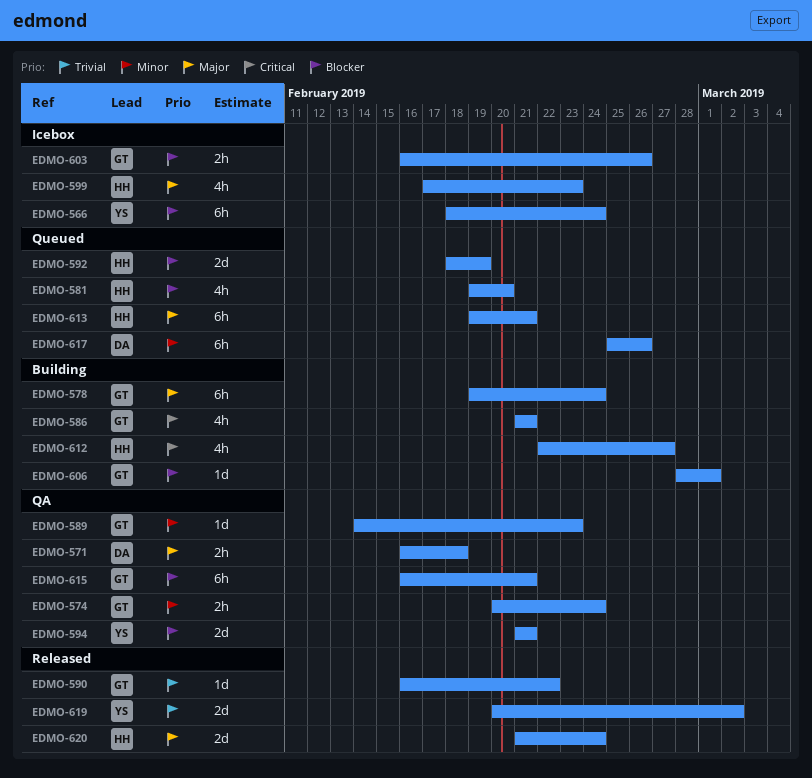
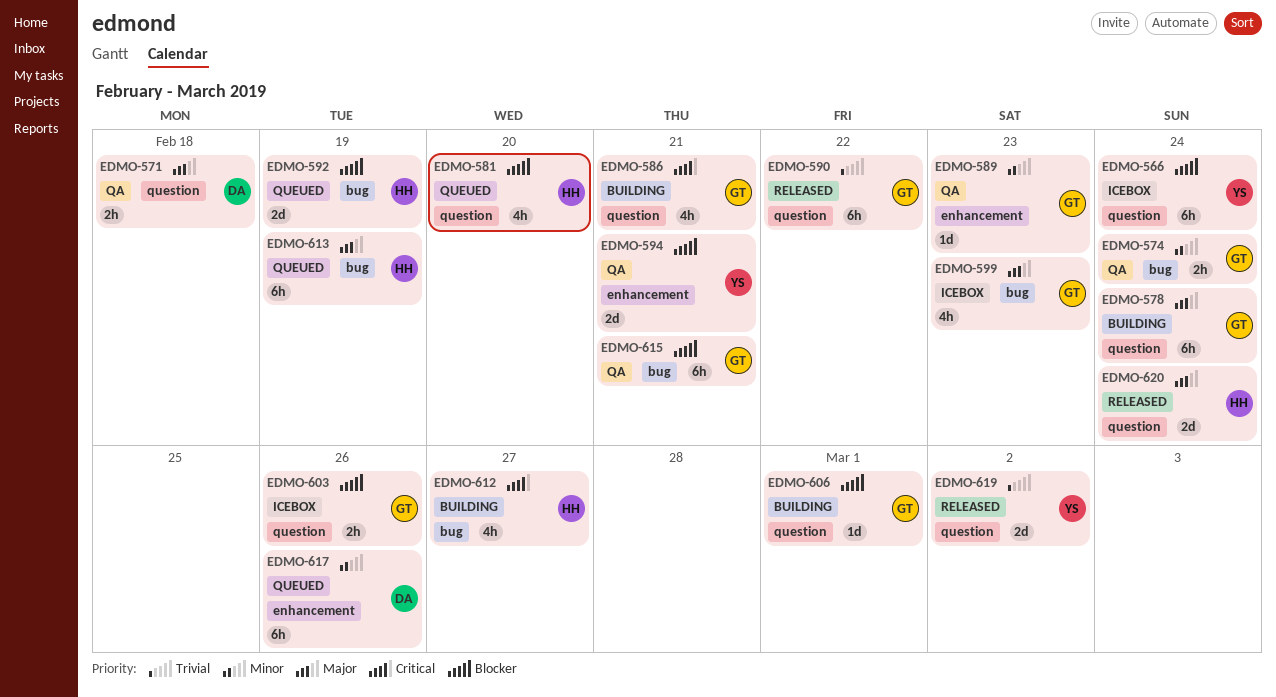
EDMO-590, estimate: 1d -> 6h
EDMO-599, owner: HH -> GT
EDMO-613, due: Feb 21 -> Feb 19

